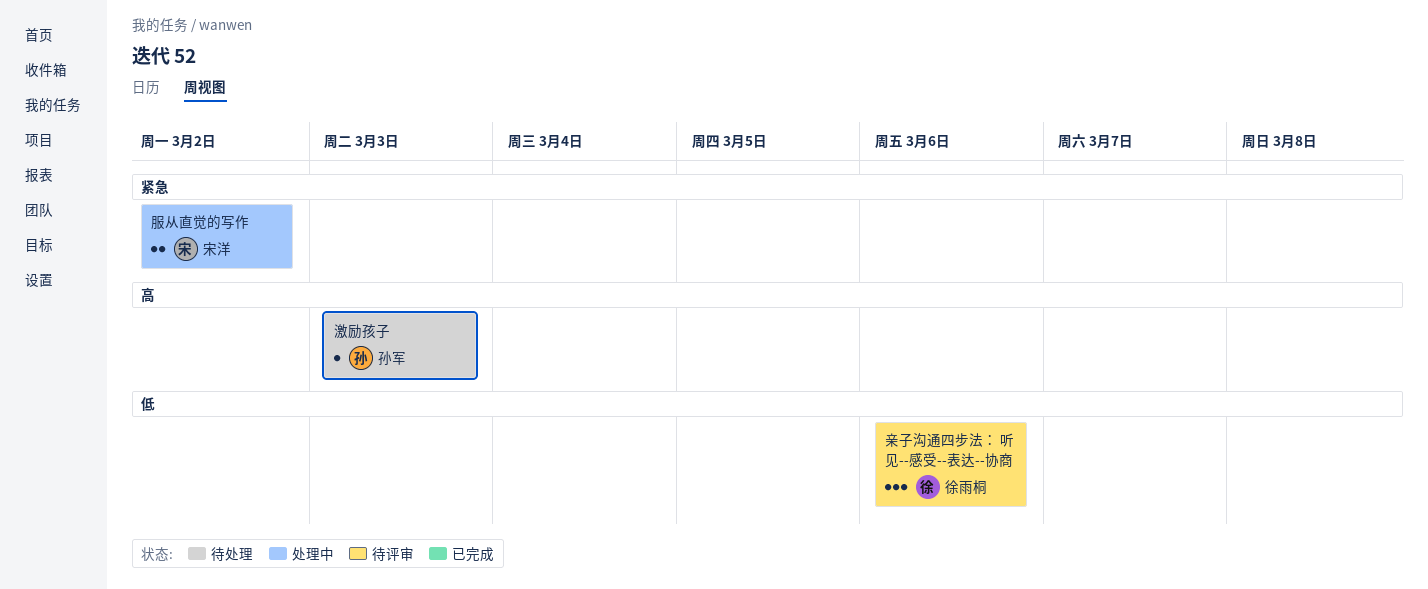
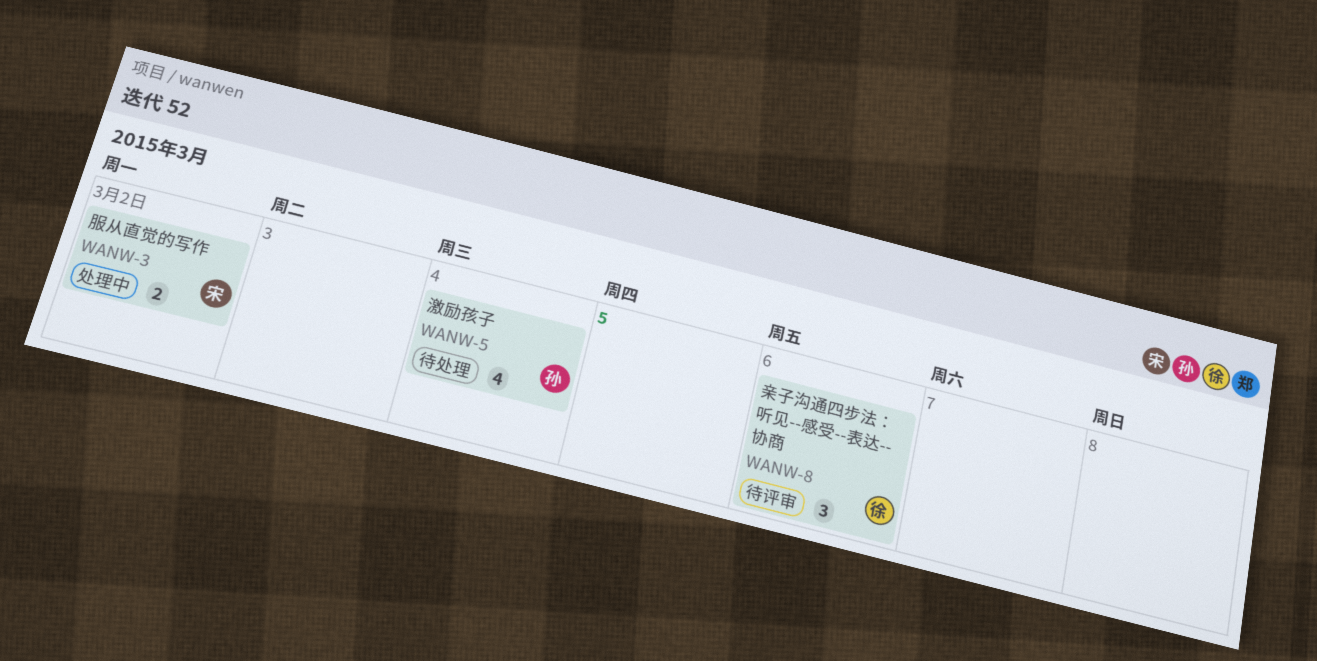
激励孩子, estimate: 1 -> 4
激励孩子, due: Mar 3 -> Mar 4

